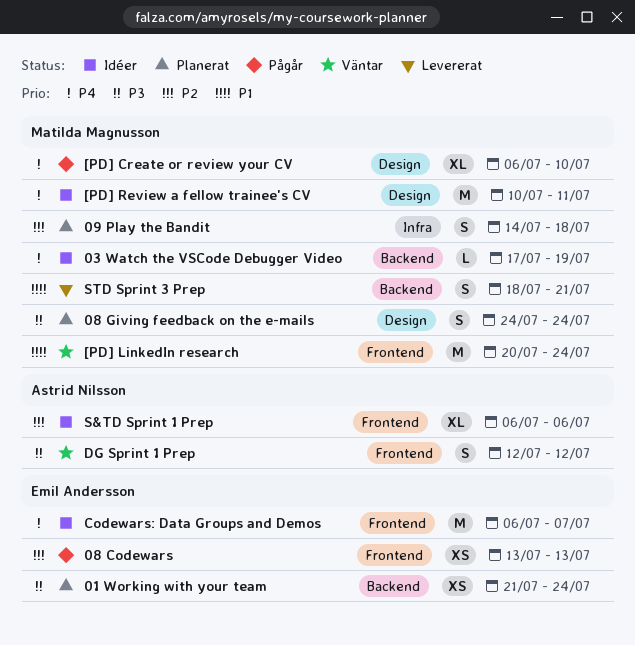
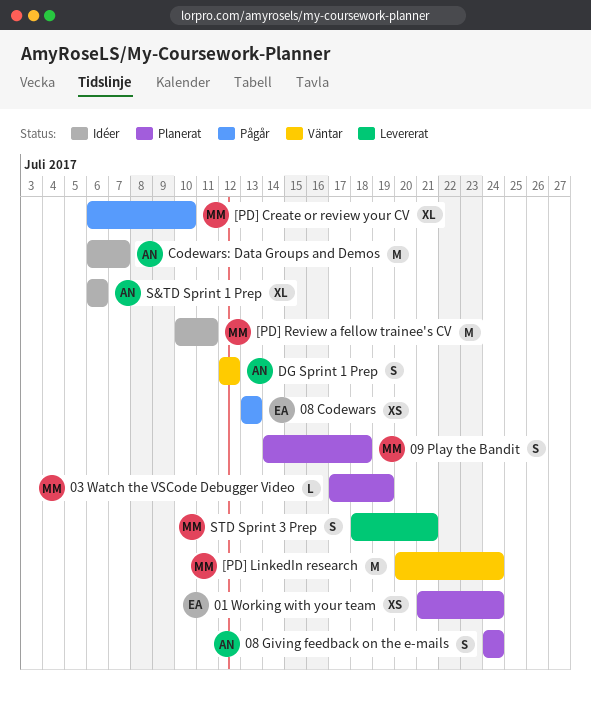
03 Watch the VSCode Debugger Video, status: Idéer -> Planerat
08 Giving feedback on the e-mails, owner: Matilda Magnusson -> Astrid Nilsson
Codewars: Data Groups and Demos, owner: Emil Andersson -> Astrid Nilsson

